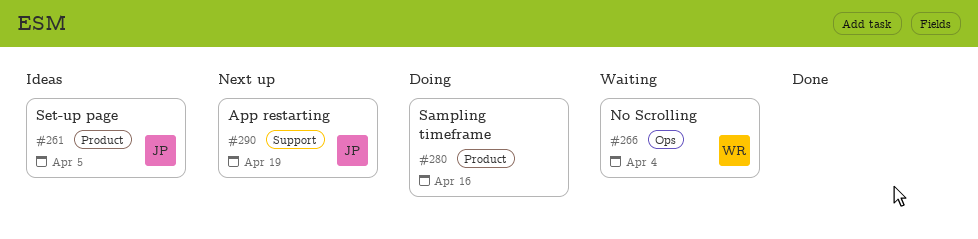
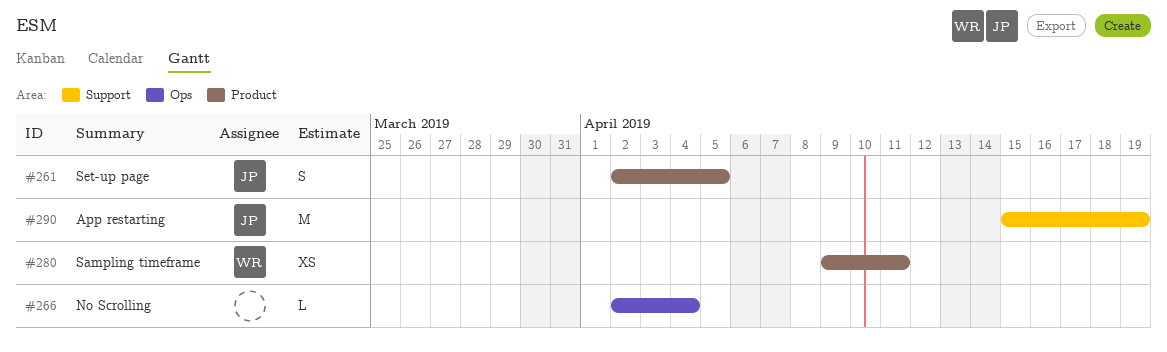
#266, owner: WR -> none
#280, owner: none -> WR
#280, due: Apr 16 -> Apr 11

